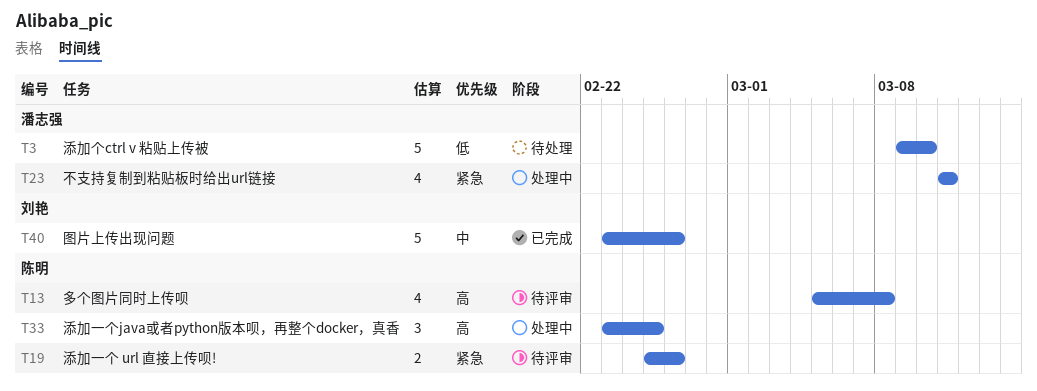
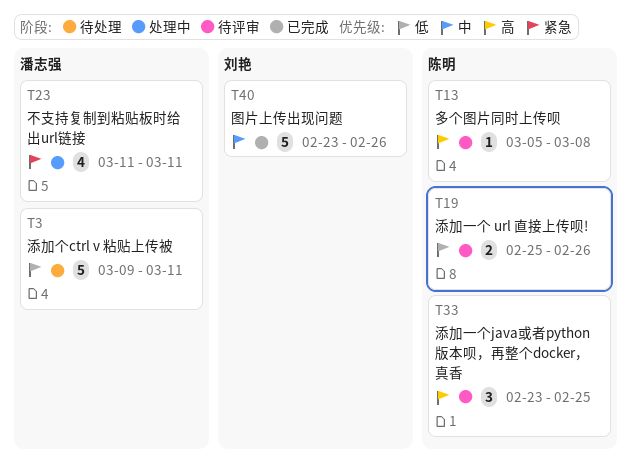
T3, due: Mar 10 -> Mar 11
T13, estimate: 4 -> 1
T19, priority: 紧急 -> 低
T33, status: 处理中 -> 待评审

